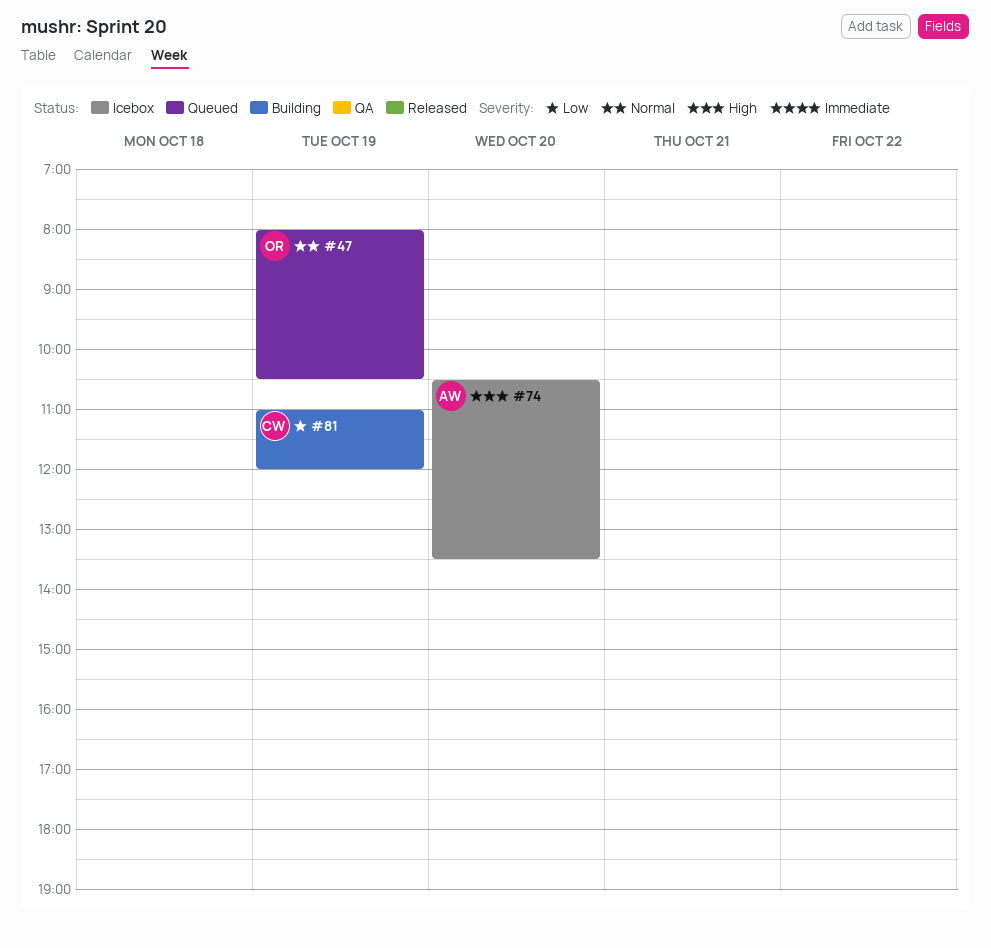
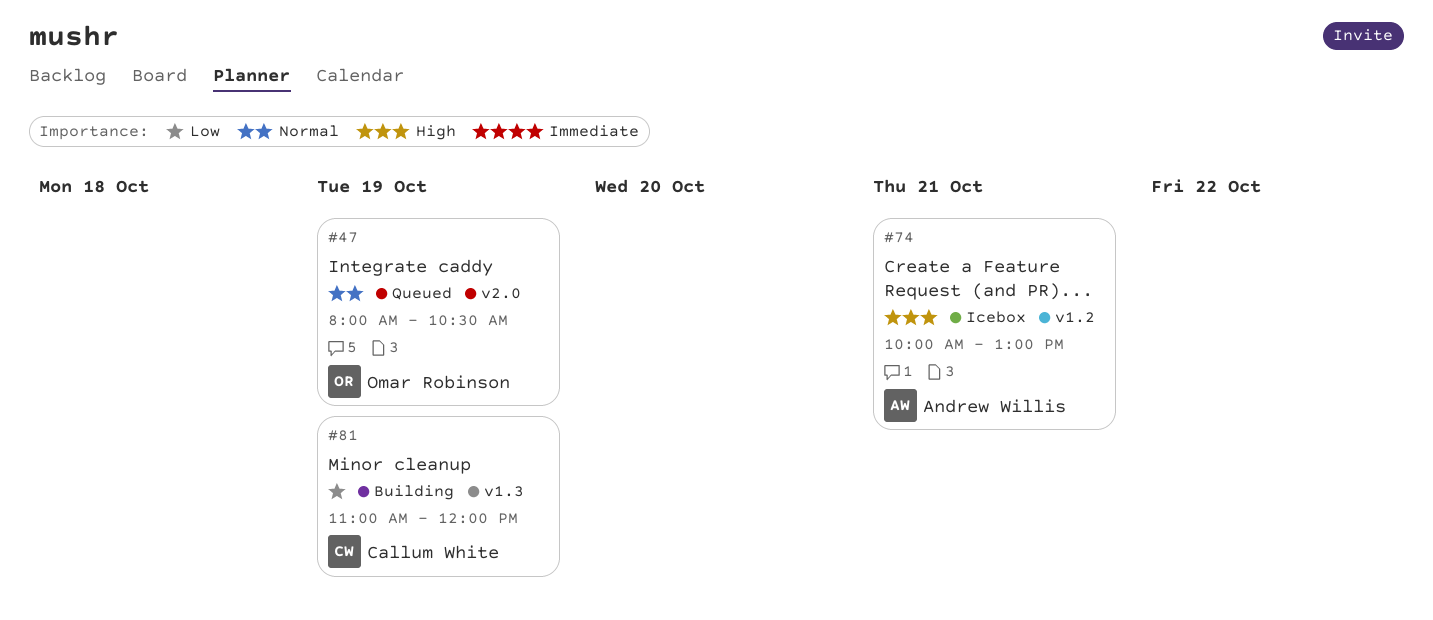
#74, day: Oct 20 -> Oct 21
#74, begins: 10:30 -> 10:00
#74, ends: 13:30 -> 13:00

